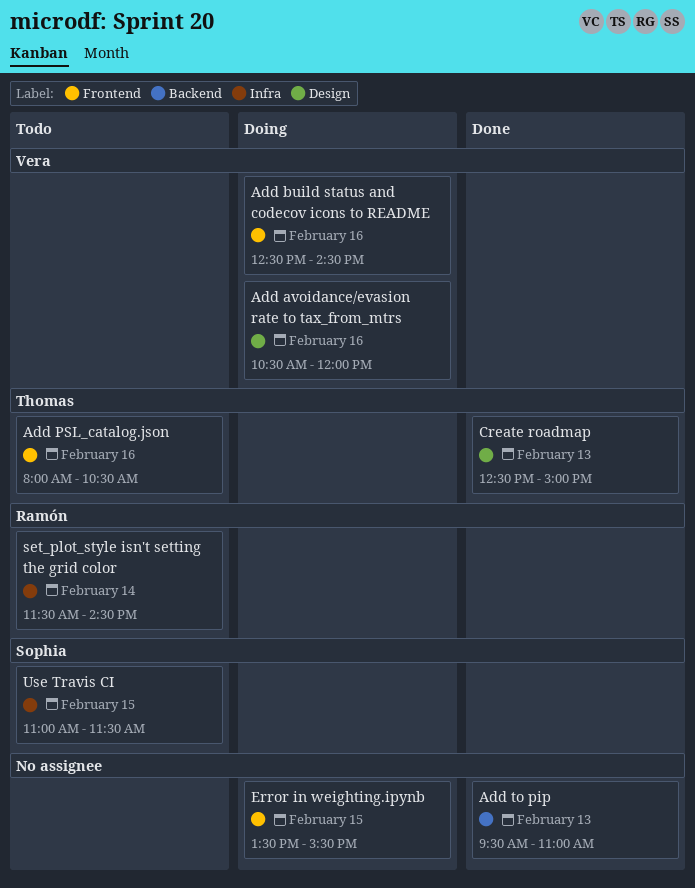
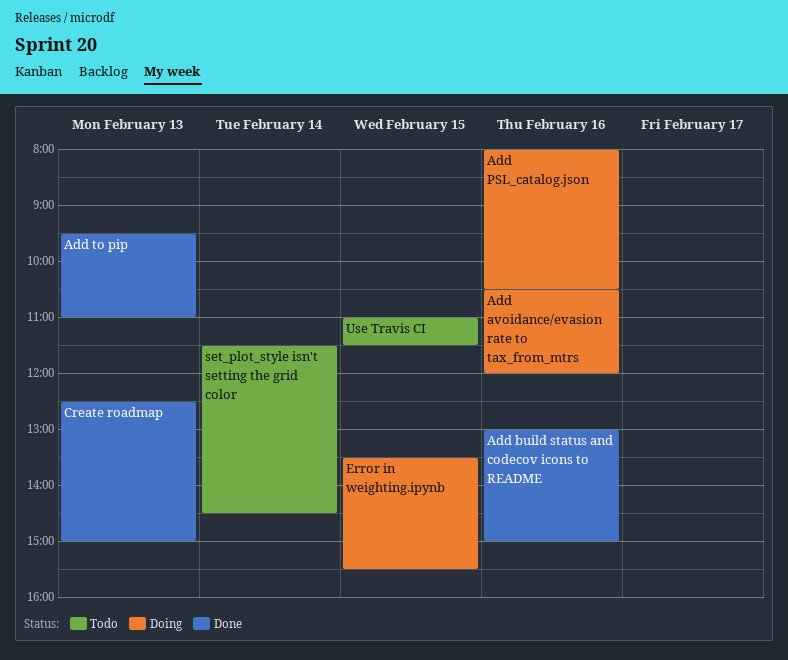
Add build status and codecov icons to README, status: Doing -> Done
Add build status and codecov icons to README, begins: 12:30 -> 13:00
Add build status and codecov icons to README, ends: 14:30 -> 15:00
Add PSL_catalog.json, status: Todo -> Doing

